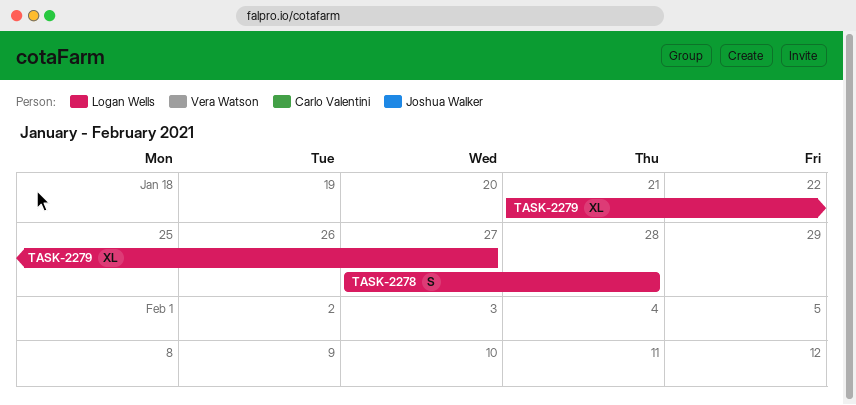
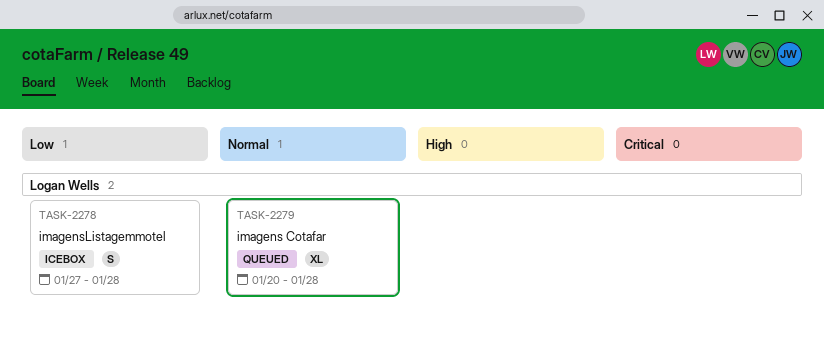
TASK-2279, start: Jan 21 -> Jan 20
TASK-2279, due: Jan 27 -> Jan 28

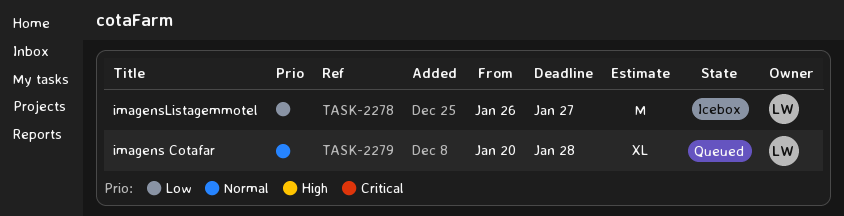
TASK-2278, estimate: S -> M
TASK-2278, start: Jan 27 -> Jan 26
TASK-2278, due: Jan 28 -> Jan 27

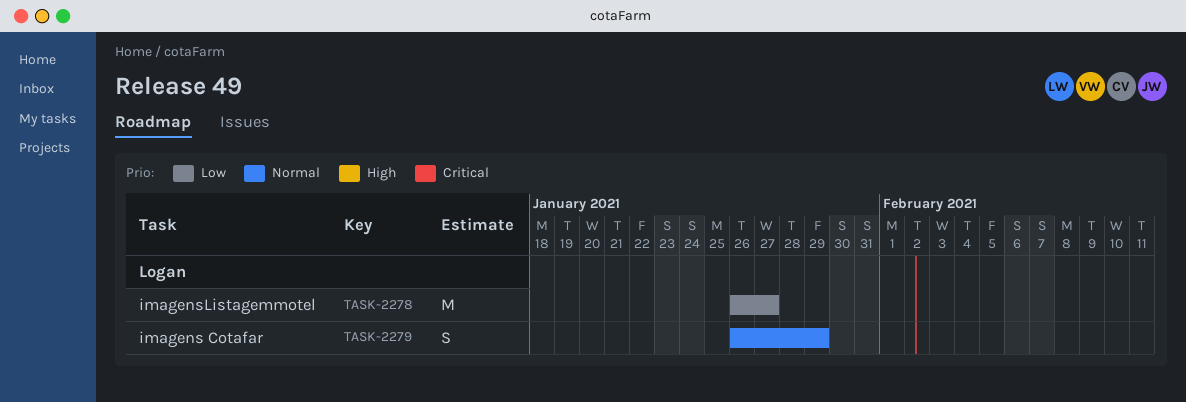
TASK-2279, estimate: XL -> S
TASK-2279, start: Jan 20 -> Jan 26
TASK-2279, due: Jan 28 -> Jan 29

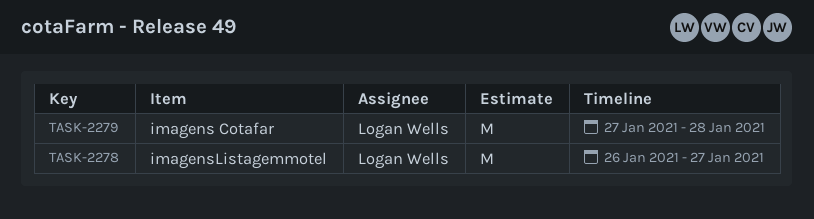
TASK-2279, estimate: S -> M
TASK-2279, start: Jan 26 -> Jan 27
TASK-2279, due: Jan 29 -> Jan 28

